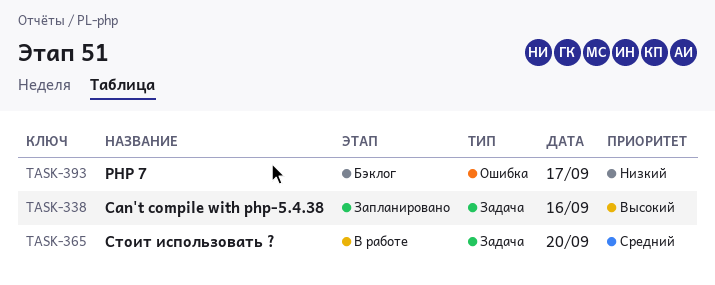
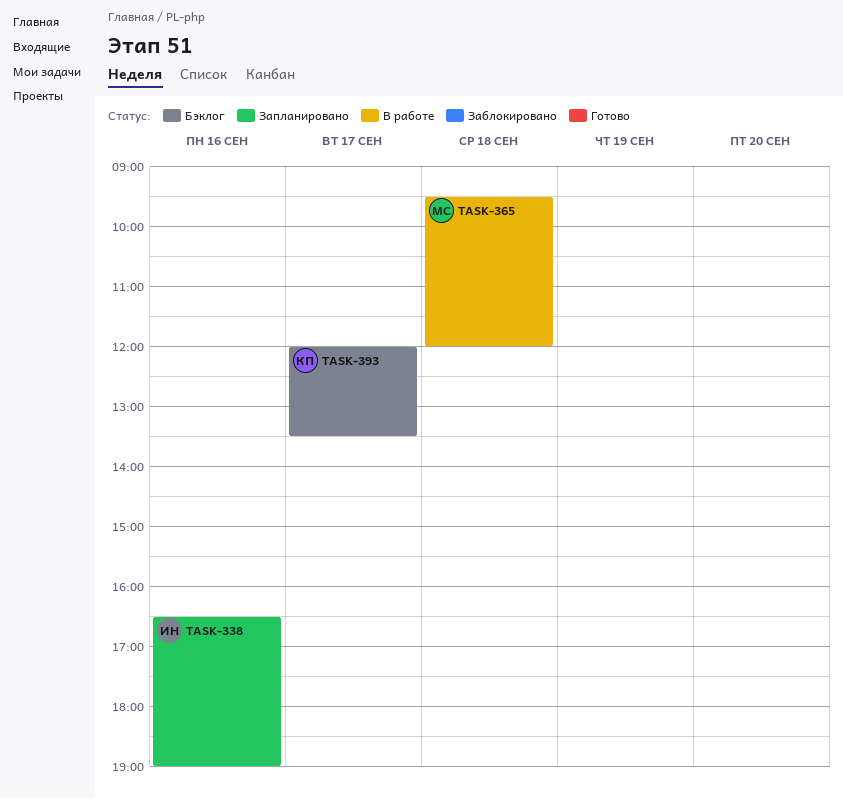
TASK-365, day: Sep 20 -> Sep 18

